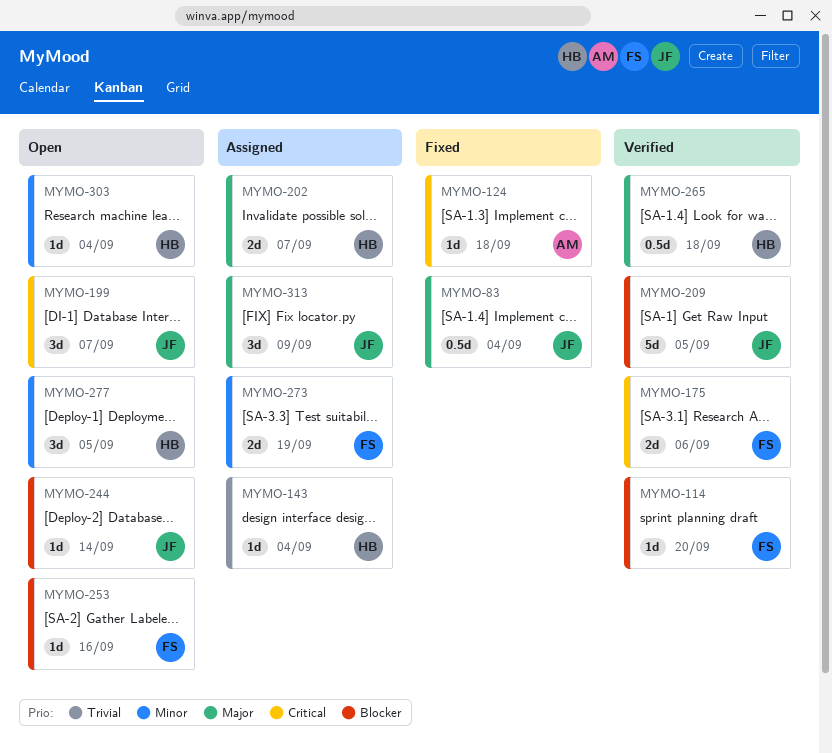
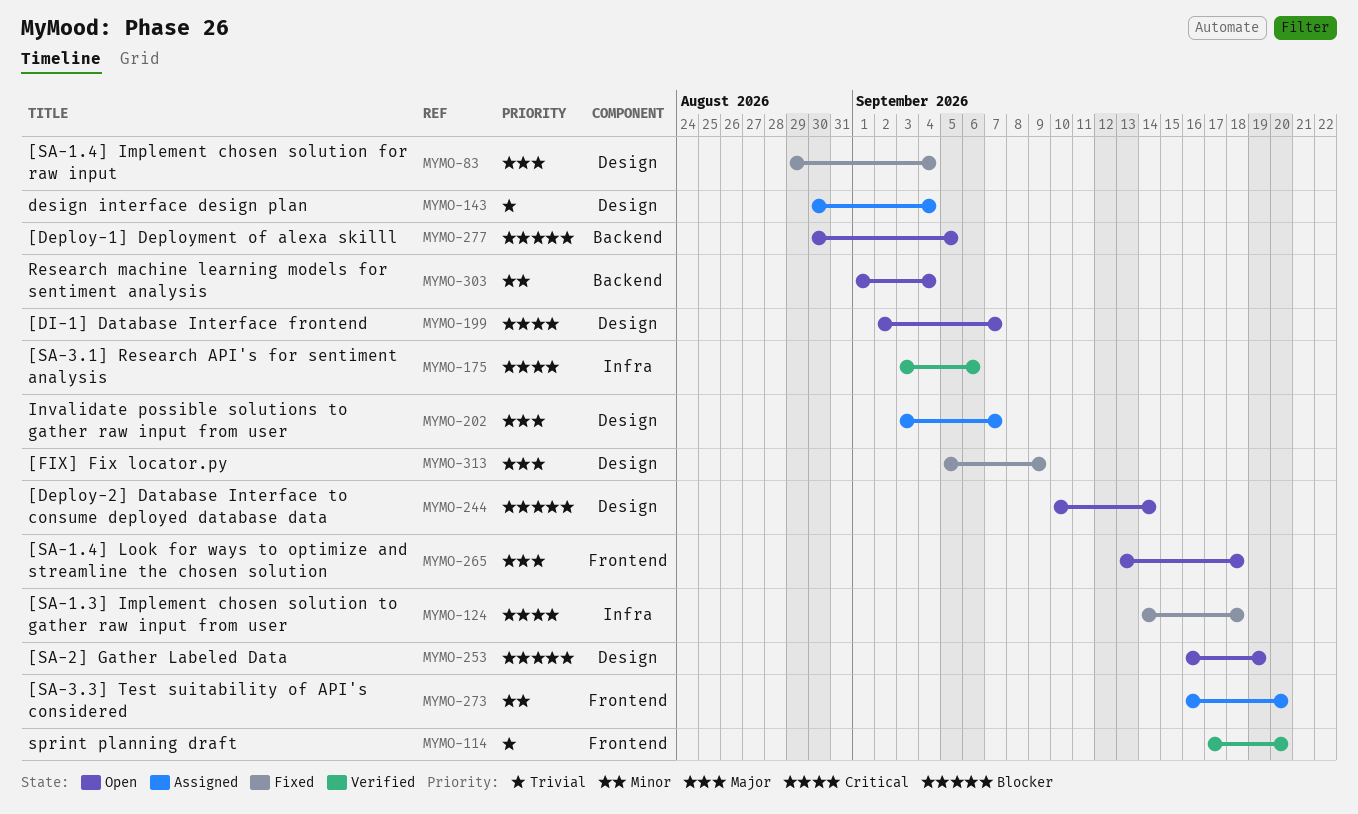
MYMO-114, priority: Blocker -> Trivial
MYMO-209: present -> none
MYMO-253, due: Sep 16 -> Sep 19
MYMO-265, status: Verified -> Open
MYMO-273, due: Sep 19 -> Sep 20
MYMO-277, priority: Minor -> Blocker
MYMO-313, status: Assigned -> Fixed

